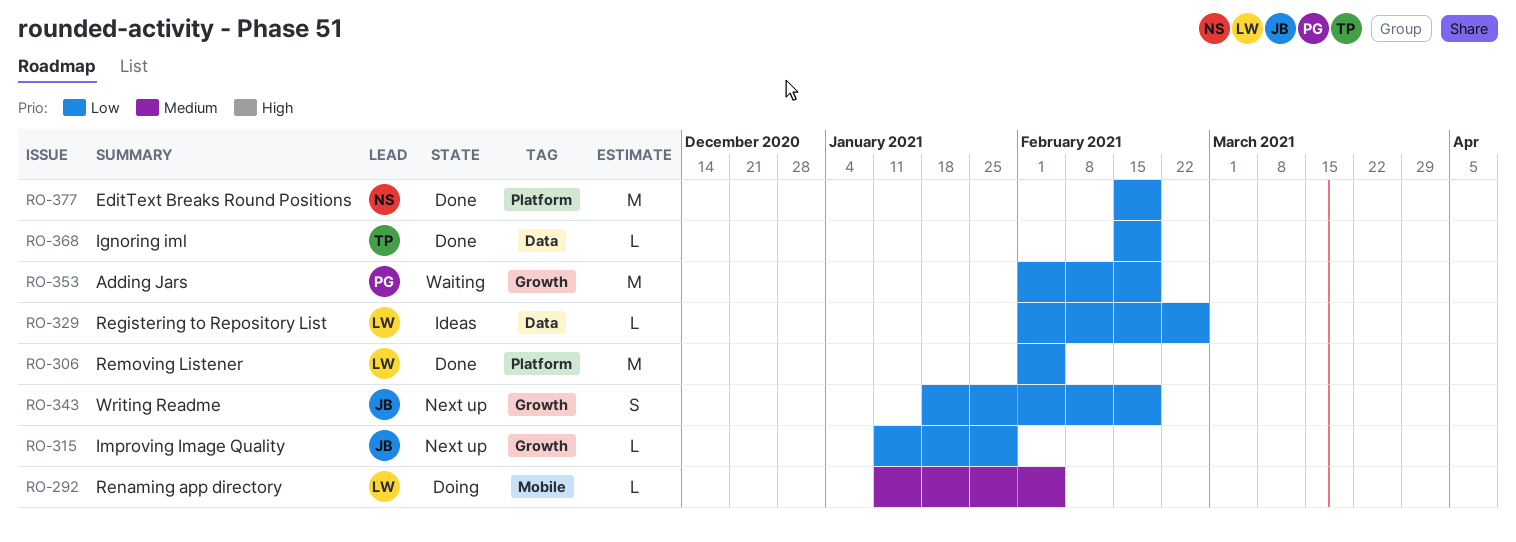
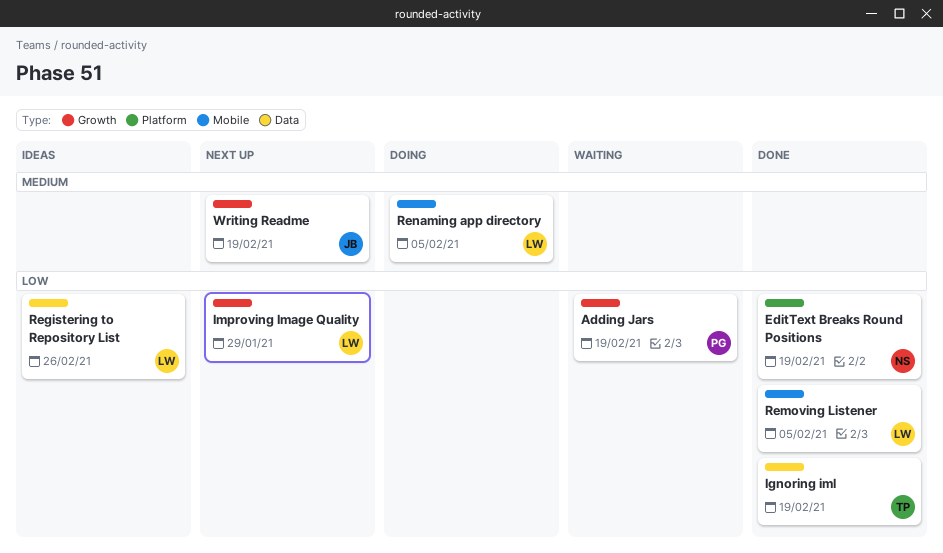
Improving Image Quality, owner: JB -> LW
Removing Listener, label: Platform -> Mobile
Writing Readme, priority: Low -> Medium

